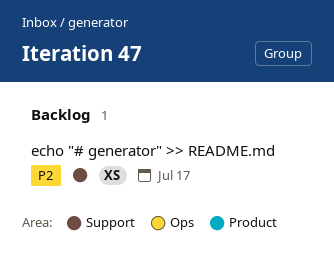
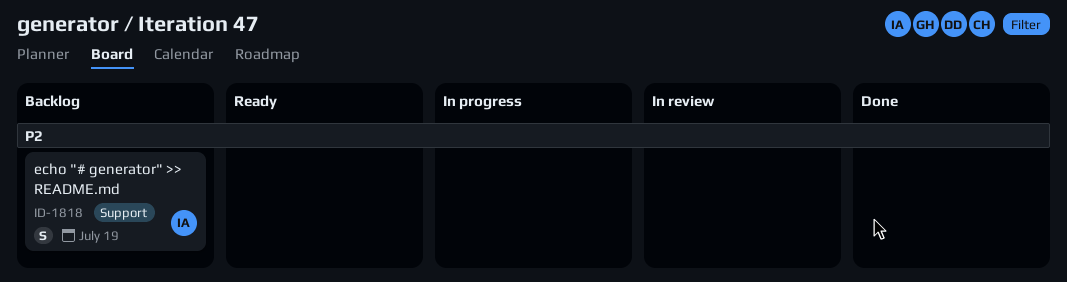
echo "# generator" >> README.md, estimate: XS -> S
echo "# generator" >> README.md, due: Jul 17 -> Jul 19

